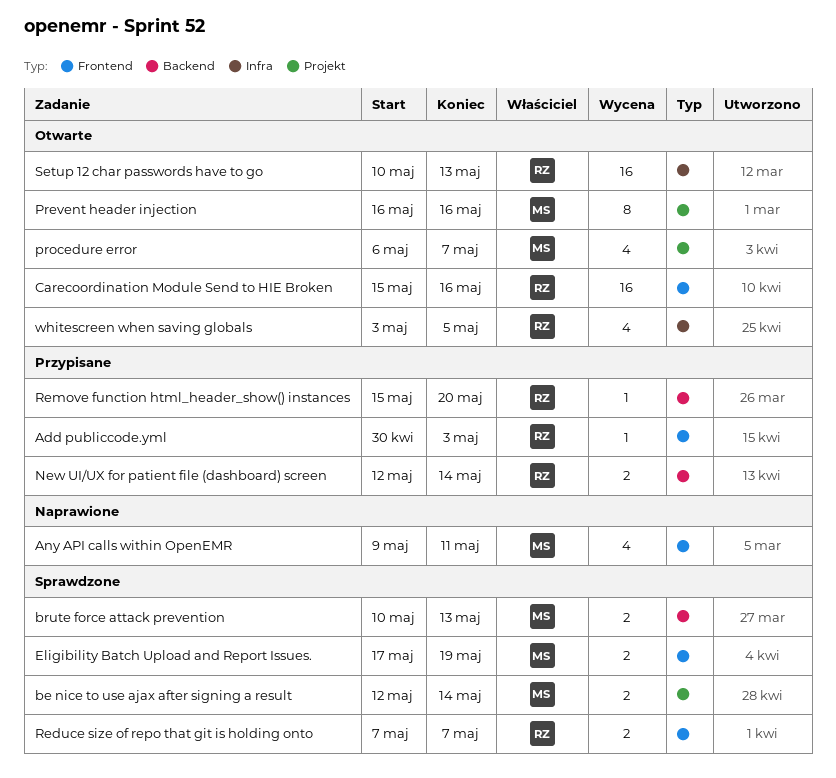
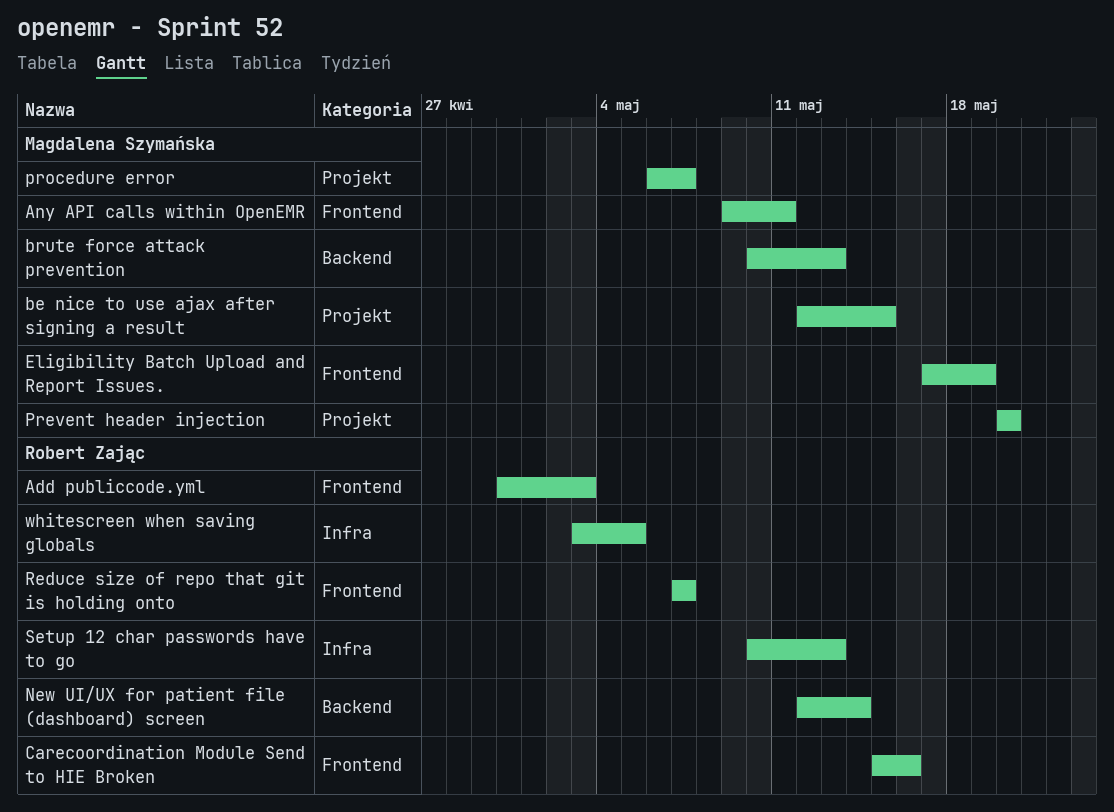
be nice to use ajax after signing a result, due: May 14 -> May 15
Prevent header injection, start: May 16 -> May 20
Prevent header injection, due: May 16 -> May 20
Remove function html_header_show() instances: present -> none

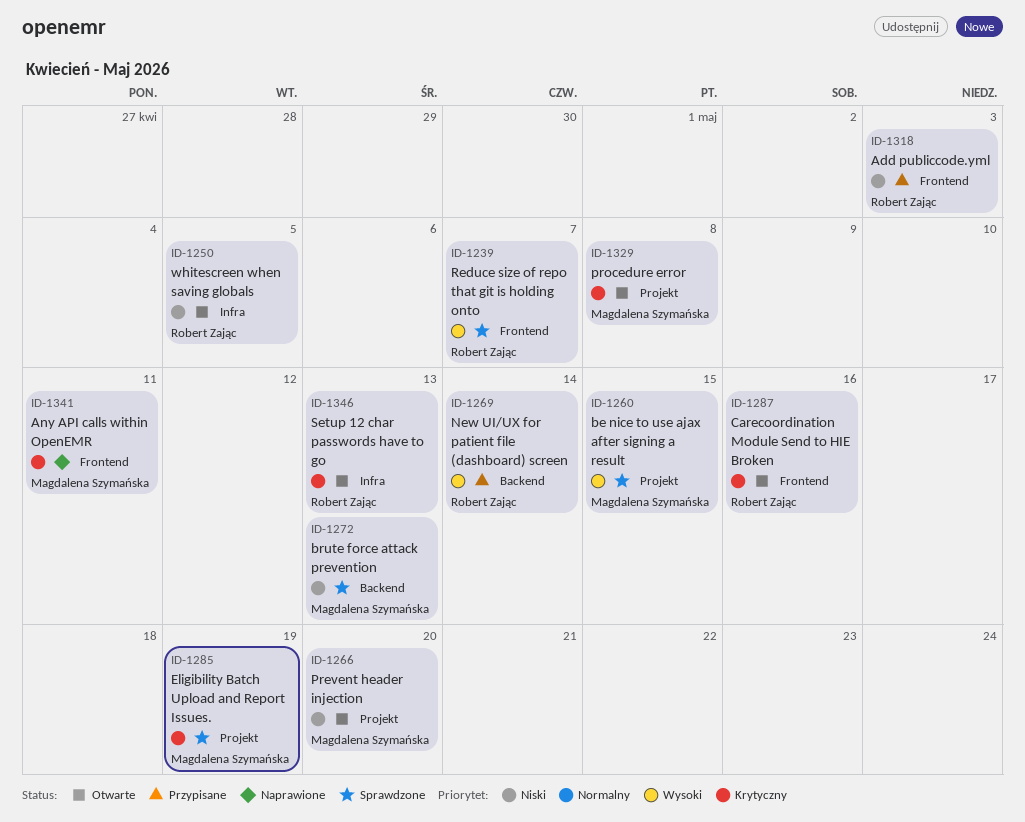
Eligibility Batch Upload and Report Issues., label: Frontend -> Projekt
procedure error, due: May 7 -> May 8

